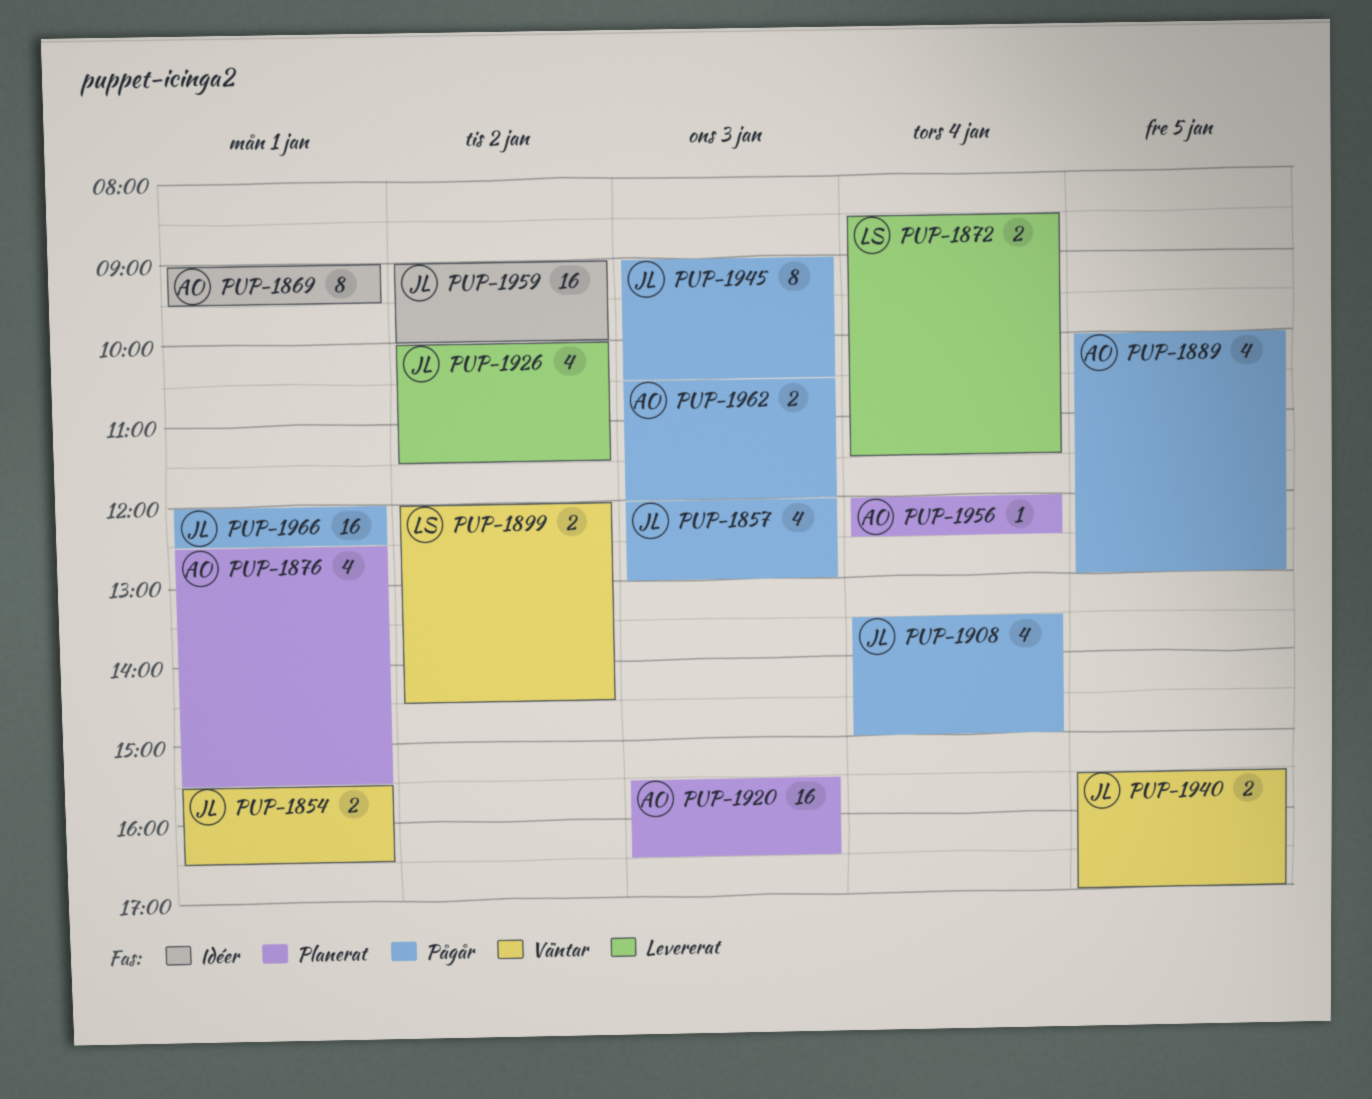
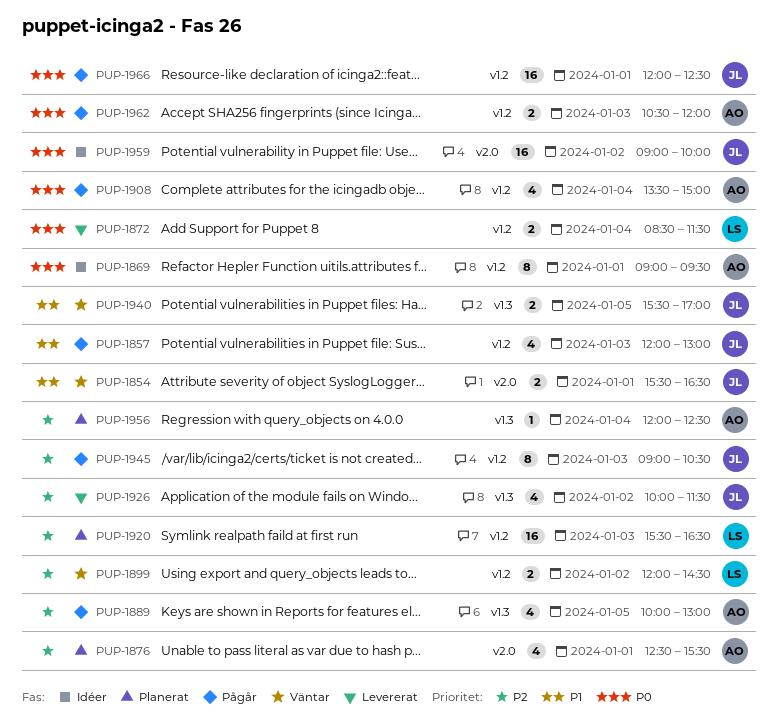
PUP-1908, owner: JL -> AO
PUP-1920, owner: AO -> LS

